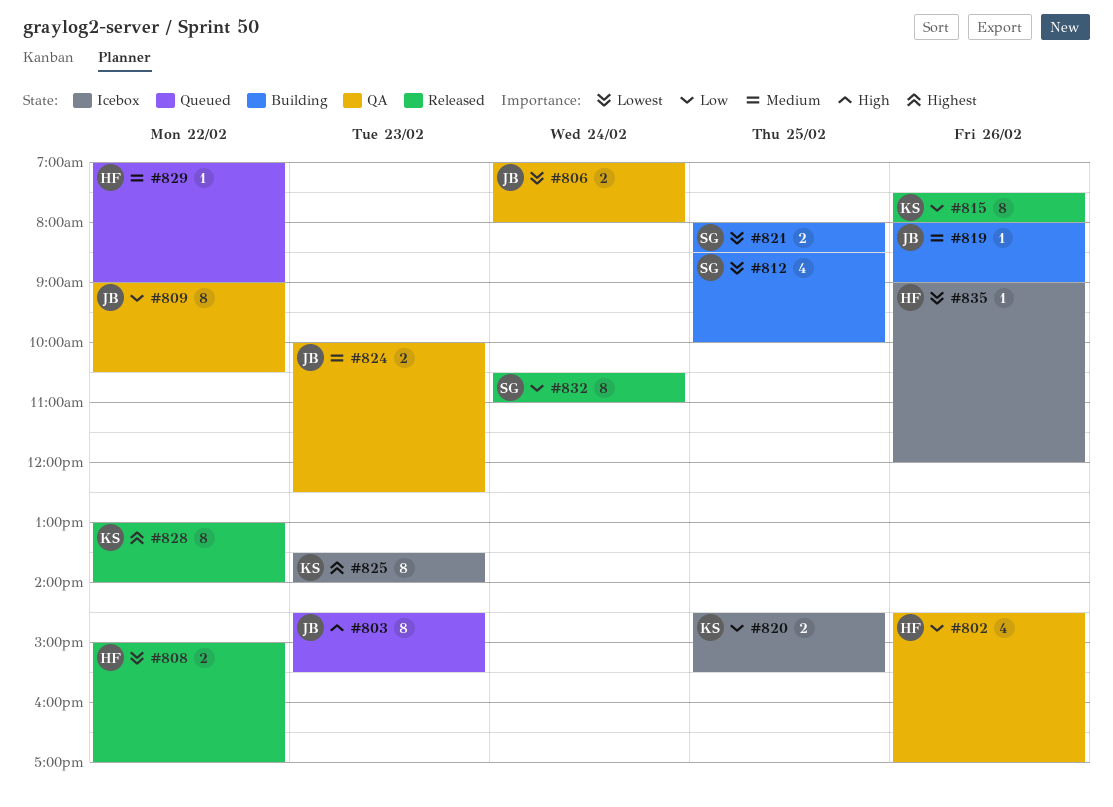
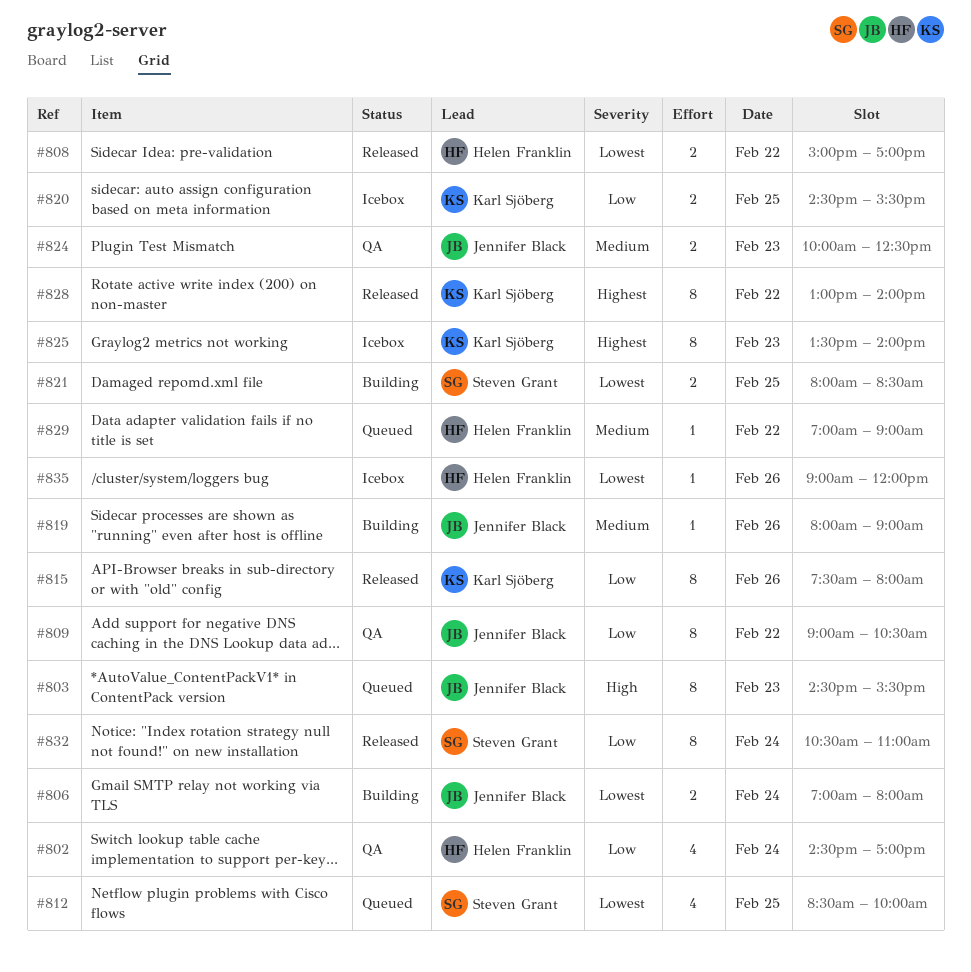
#802, day: Feb 26 -> Feb 24
#806, status: QA -> Building
#812, status: Building -> Queued

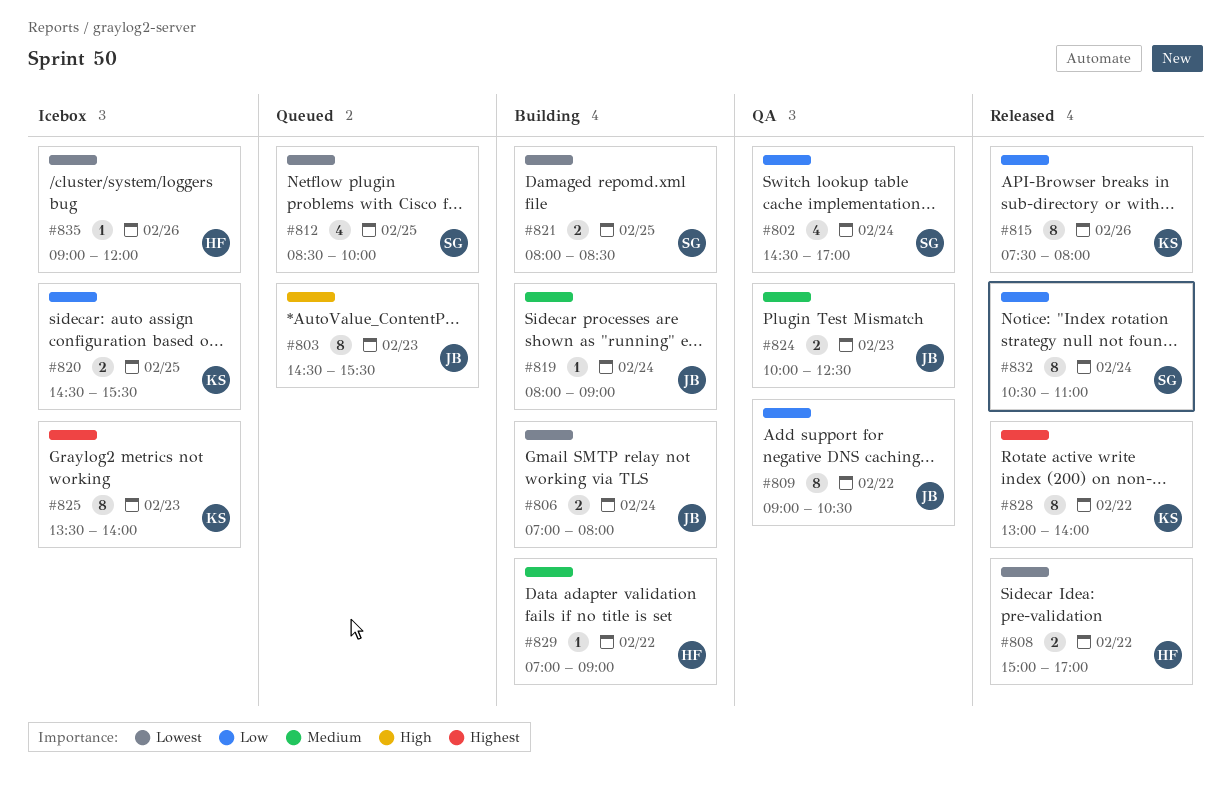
#802, owner: Helen Franklin -> Steven Grant
#819, day: Feb 26 -> Feb 24
#829, status: Queued -> Building

